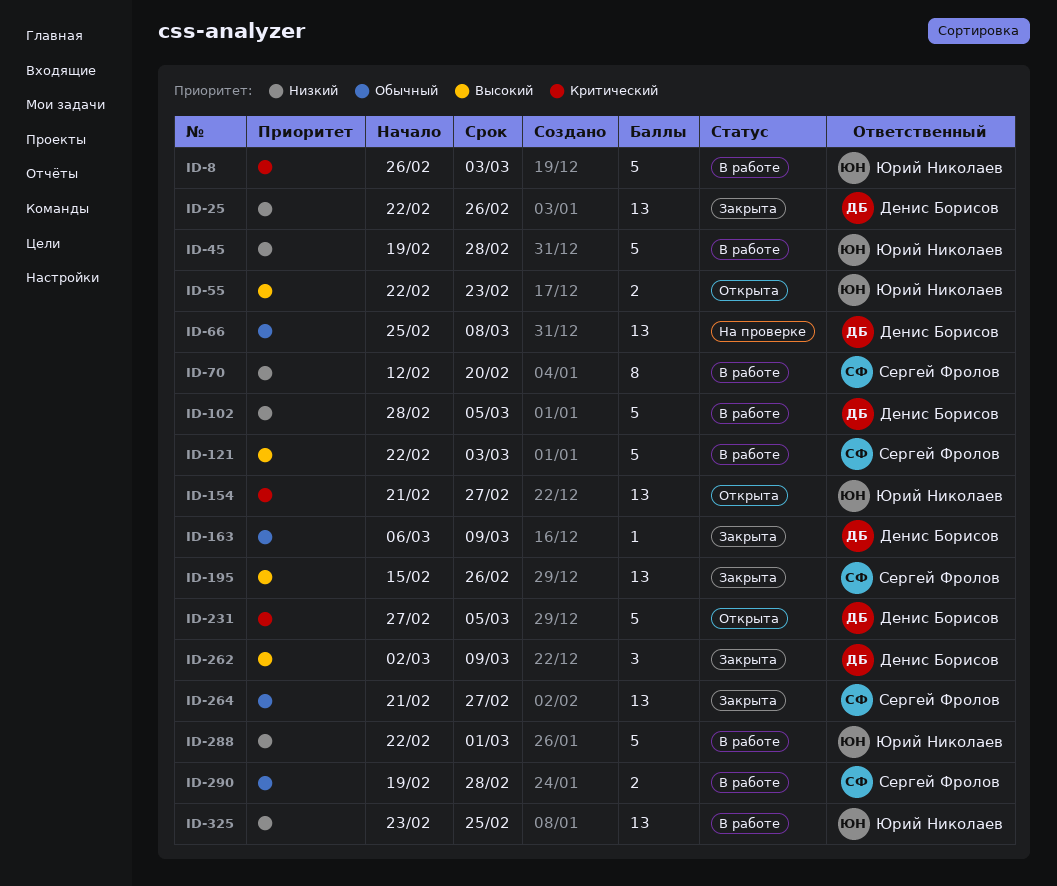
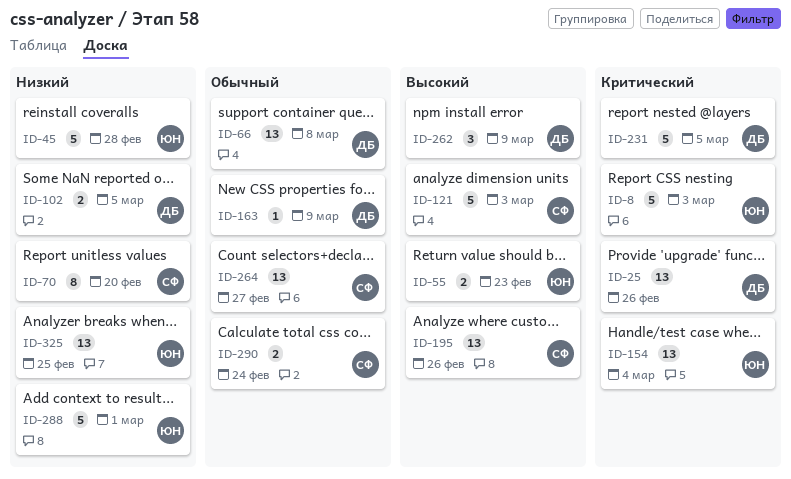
ID-25, priority: Низкий -> Критический
ID-102, estimate: 5 -> 2
ID-154, due: Feb 27 -> Mar 4
ID-290, due: Feb 28 -> Feb 24

